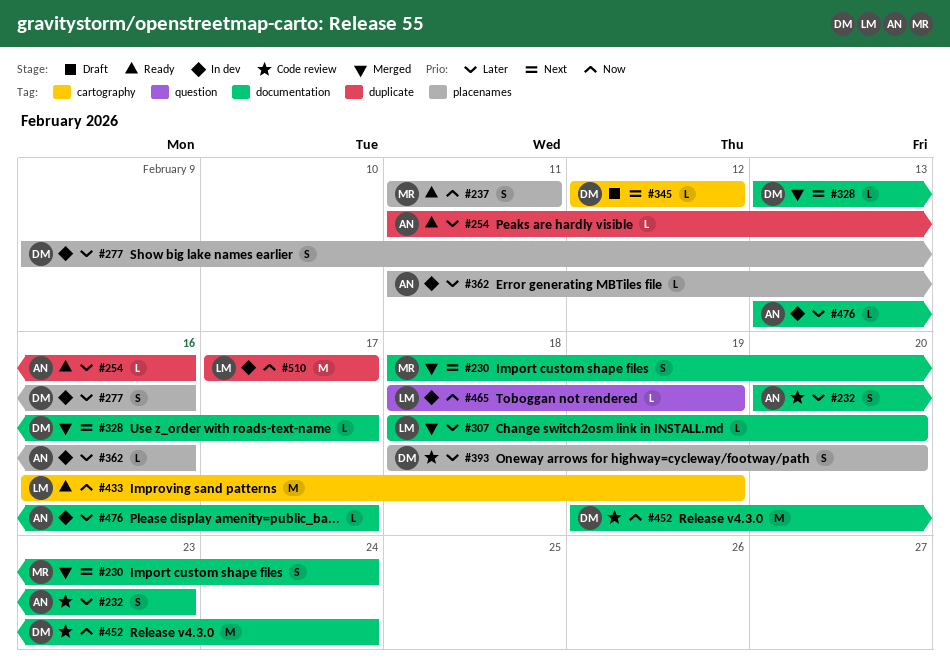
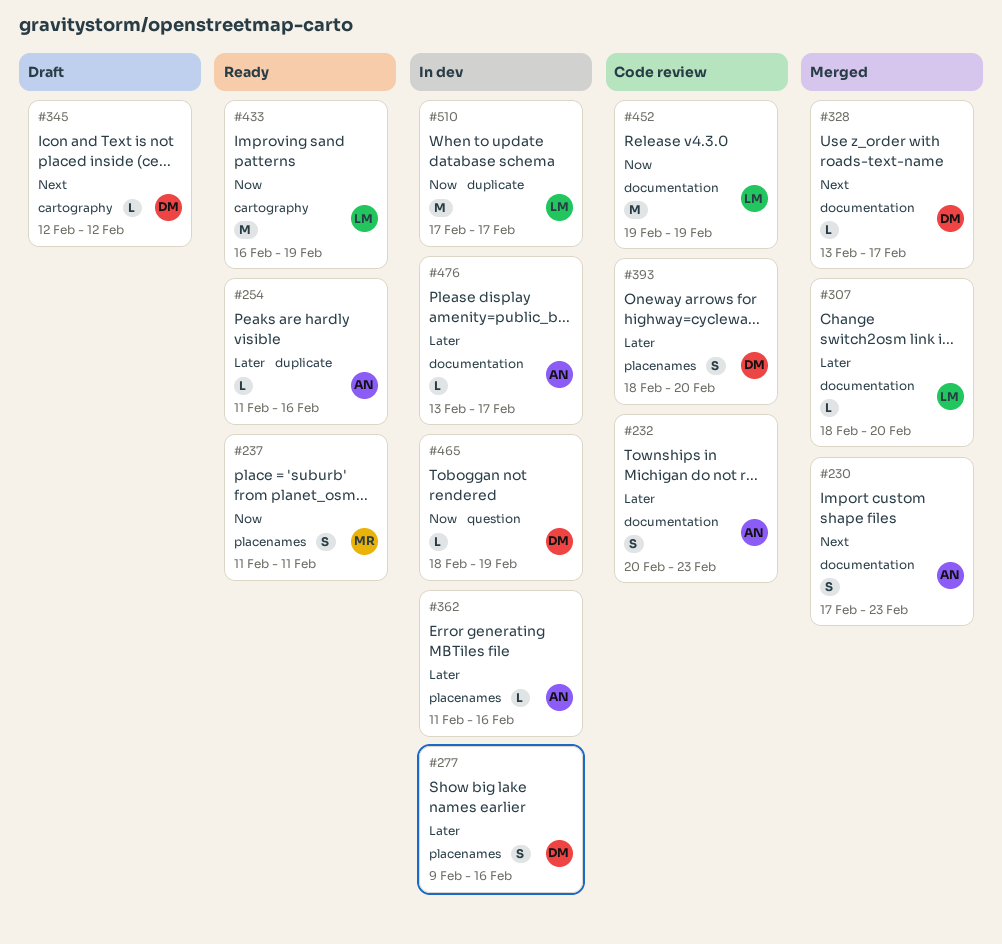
#230, owner: MR -> AN
#230, start: Feb 18 -> Feb 17
#230, due: Feb 24 -> Feb 23
#452, owner: DM -> LM
#452, due: Feb 24 -> Feb 19
#465, owner: LM -> DM

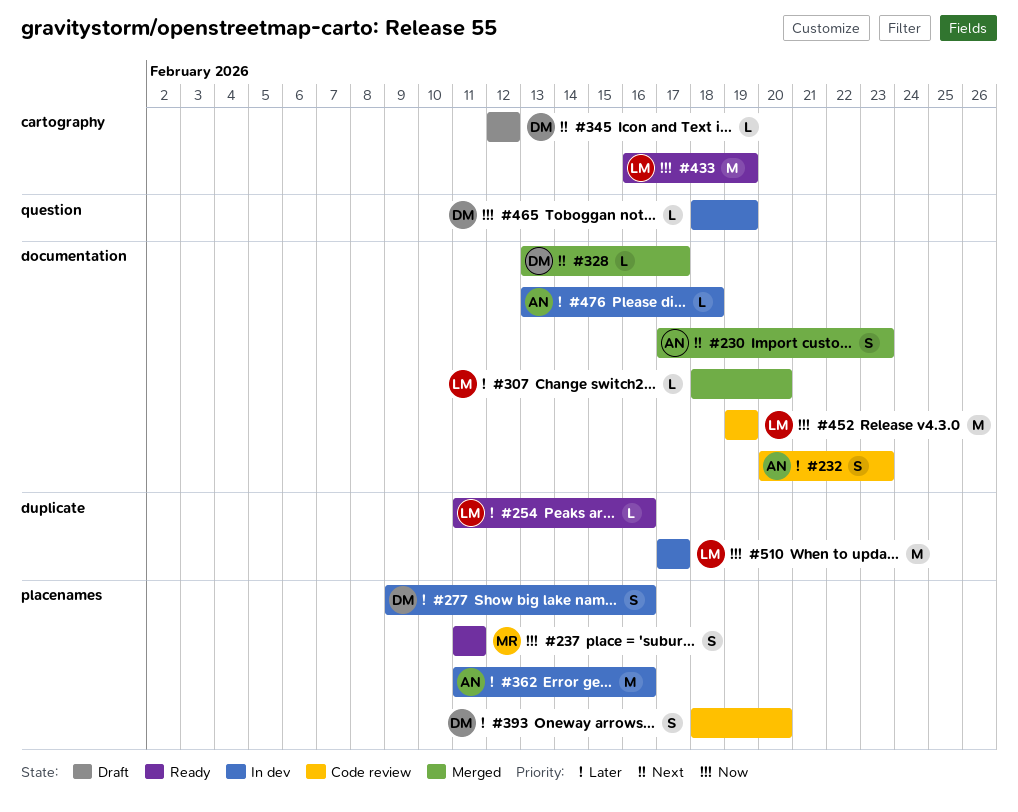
#254, owner: AN -> LM
#362, estimate: L -> M
#476, due: Feb 17 -> Feb 18

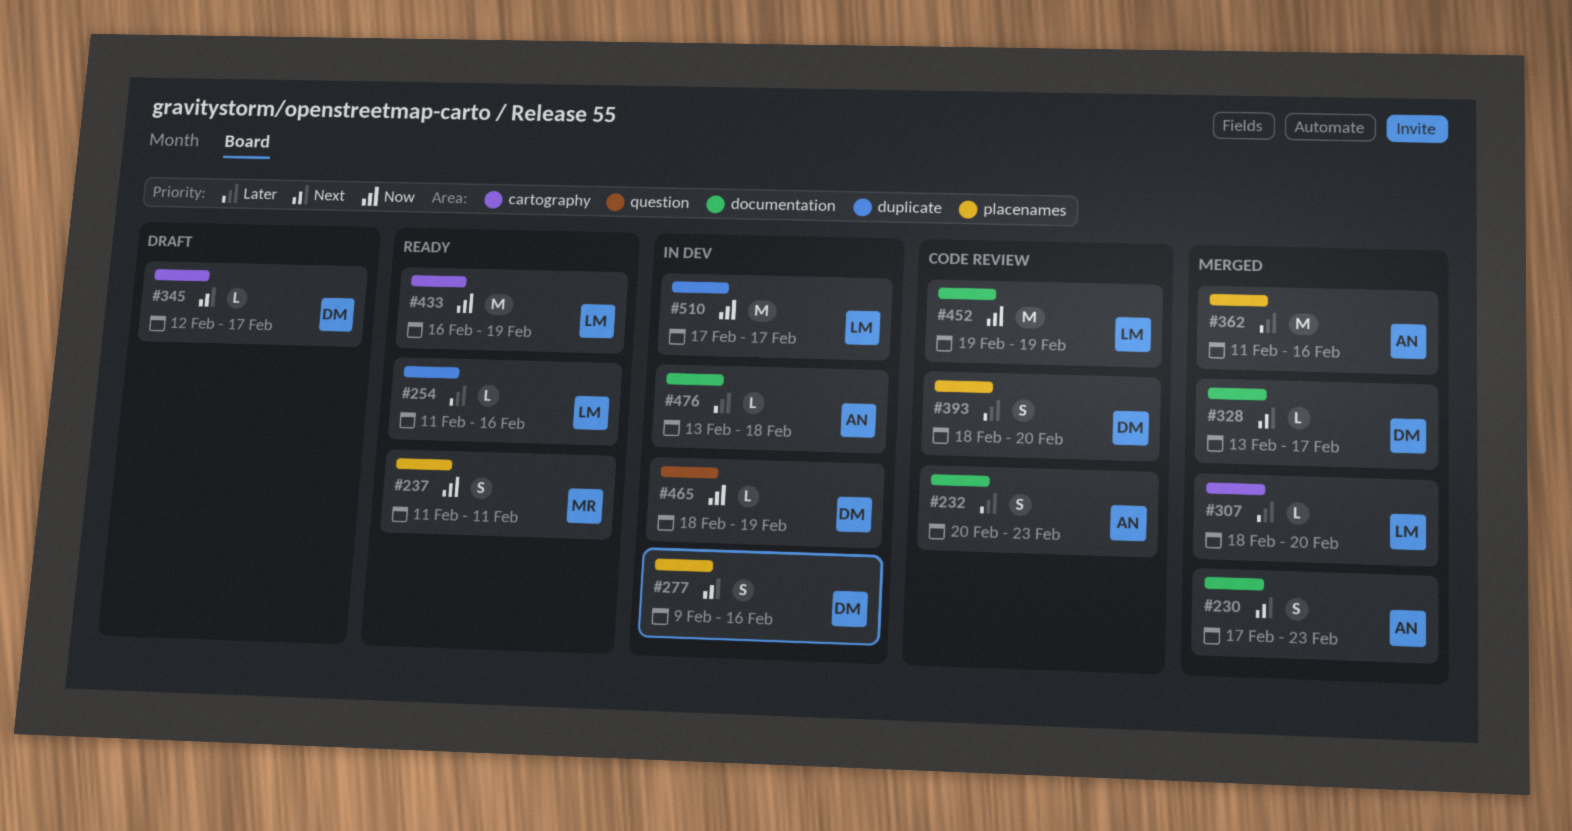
#277, priority: Later -> Next
#307, label: documentation -> cartography
#345, due: Feb 12 -> Feb 17
#362, status: In dev -> Merged

